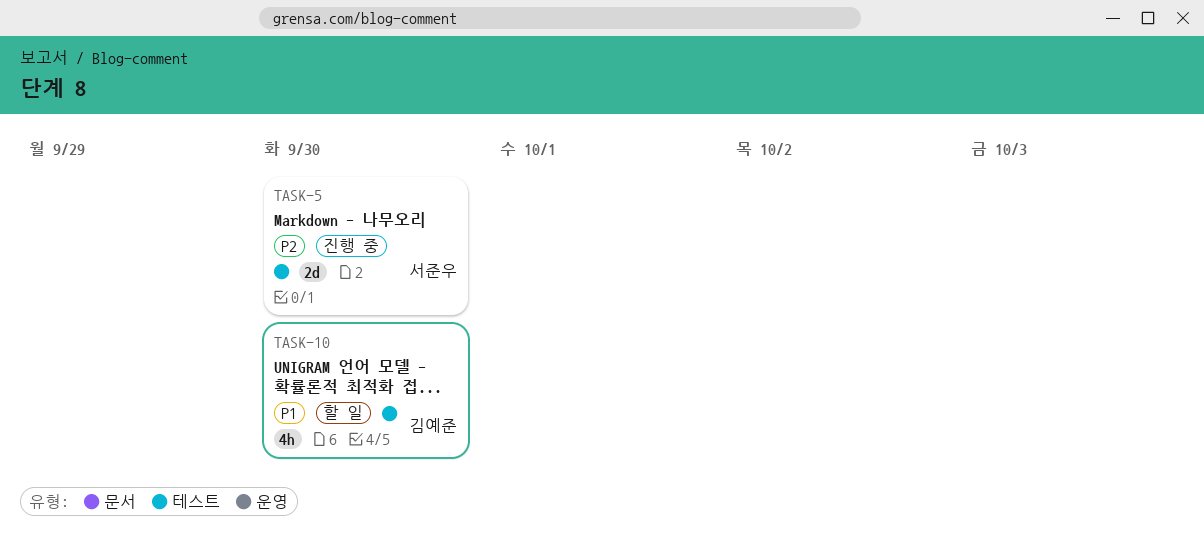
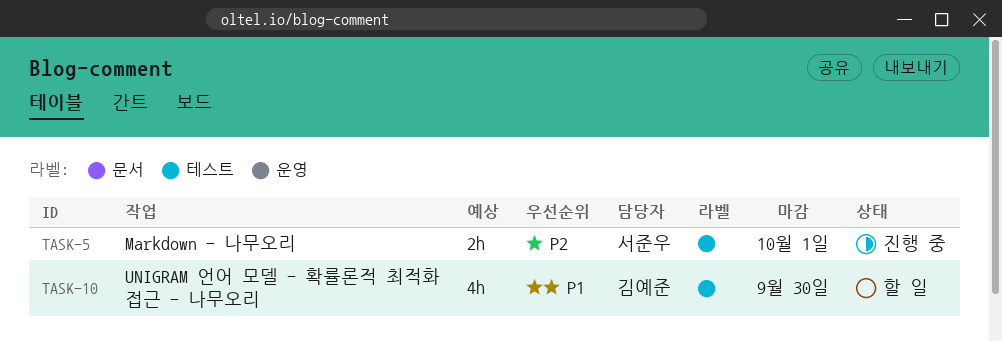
TASK-5, estimate: 2d -> 2h
TASK-5, due: Sep 30 -> Oct 1

